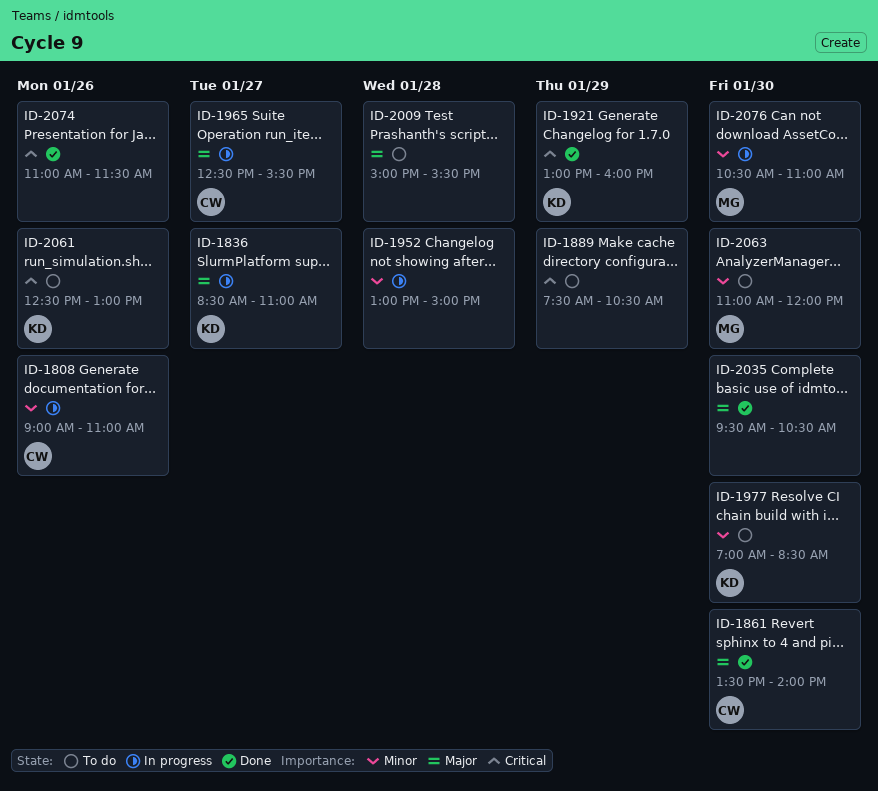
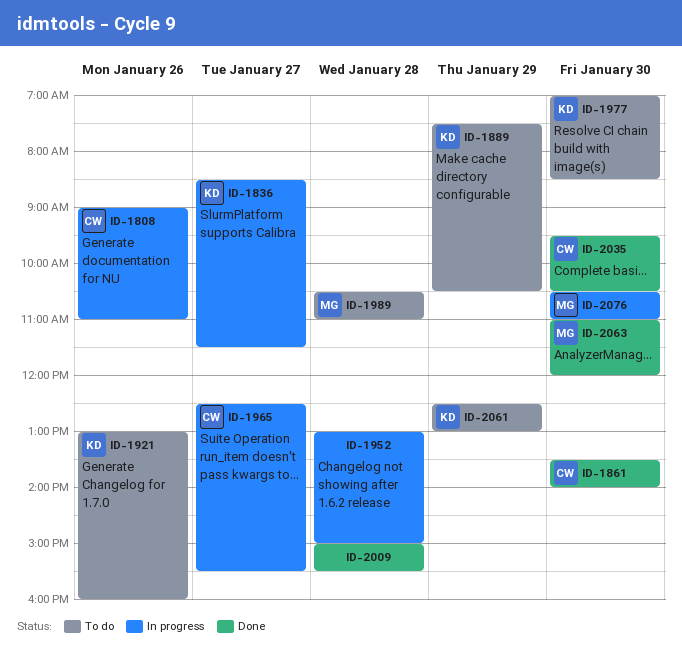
ID-1836, ends: 11:00 -> 11:30
ID-1889, owner: none -> KD
ID-1921, status: Done -> To do
ID-1921, day: Jan 29 -> Jan 26
ID-1989: none -> present
ID-2009, status: To do -> Done
ID-2035, owner: none -> CW
ID-2061, day: Jan 26 -> Jan 29
ID-2063, status: To do -> Done
ID-2074: present -> none

